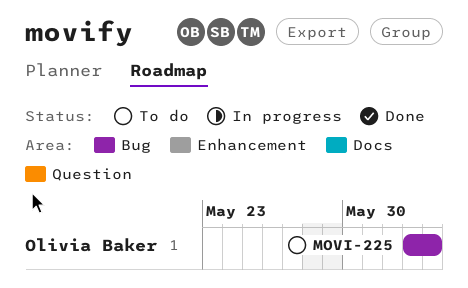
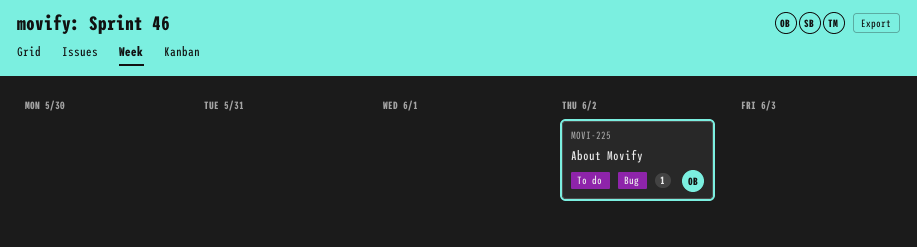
MOVI-225, due: Jun 3 -> Jun 2

